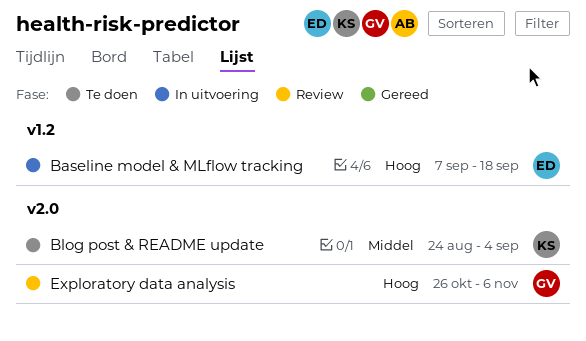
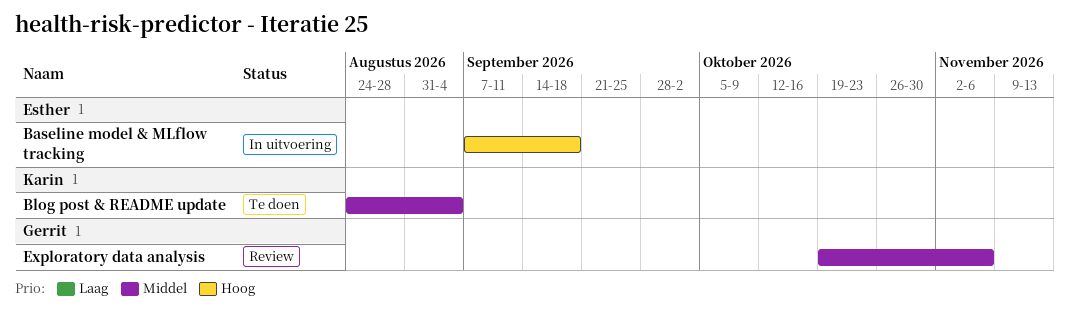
Exploratory data analysis, priority: Hoog -> Middel
Exploratory data analysis, start: Oct 26 -> Oct 19

